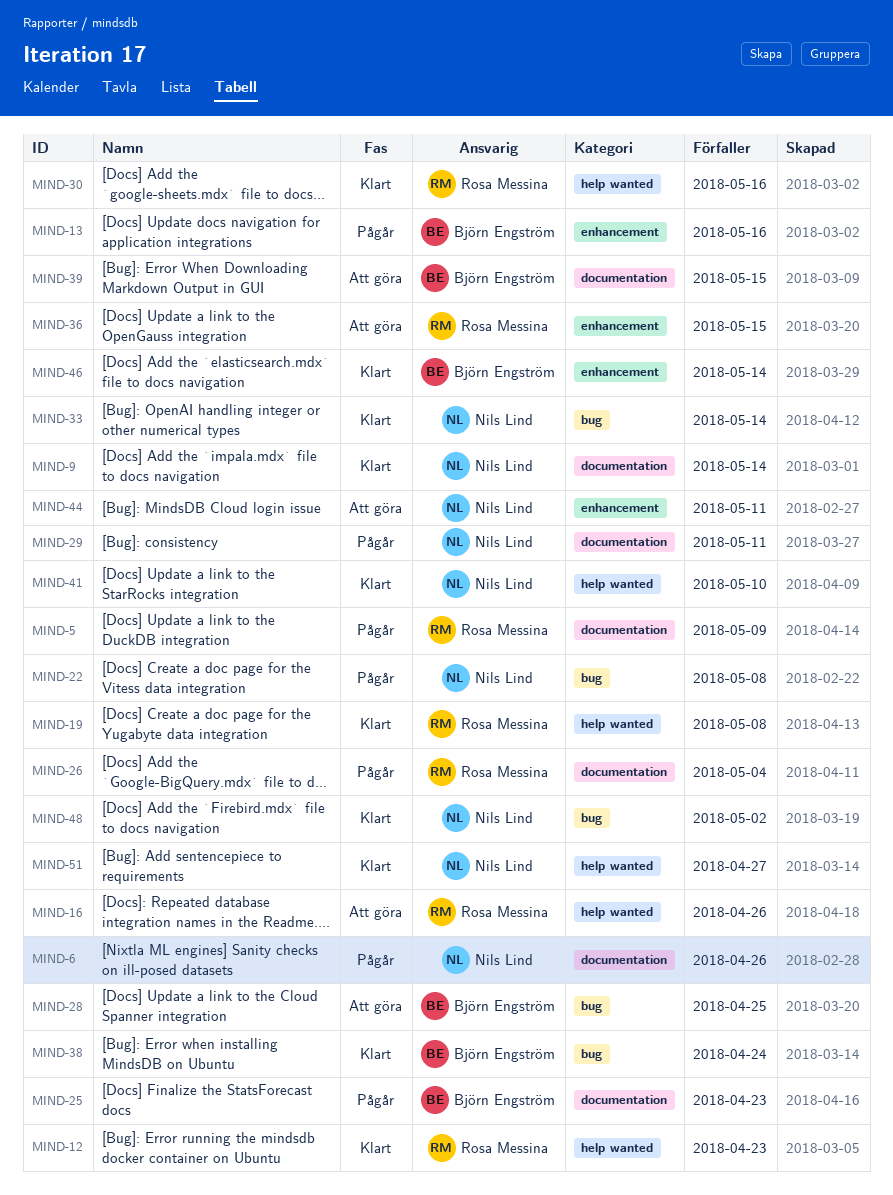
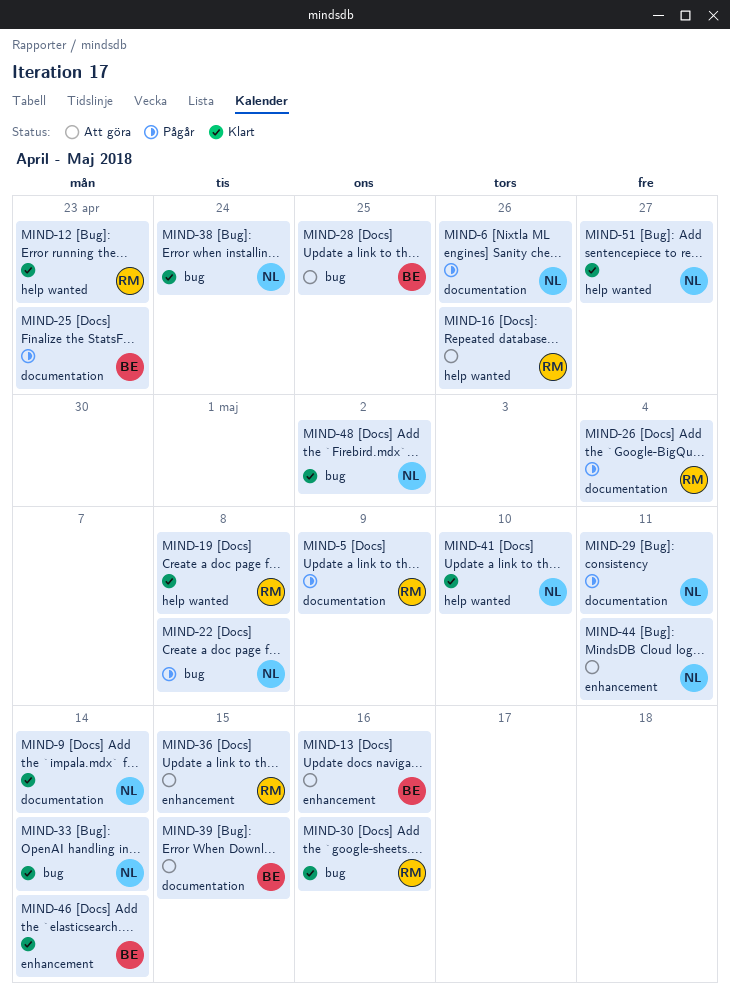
MIND-13, status: Pågår -> Att göra
MIND-30, label: help wanted -> bug
MIND-38, owner: Björn Engström -> Nils Lind

